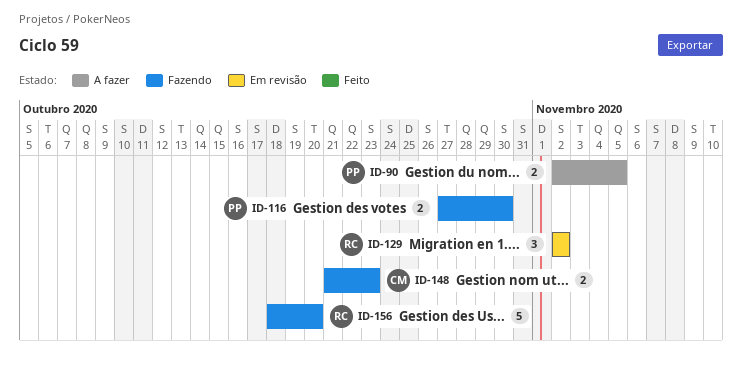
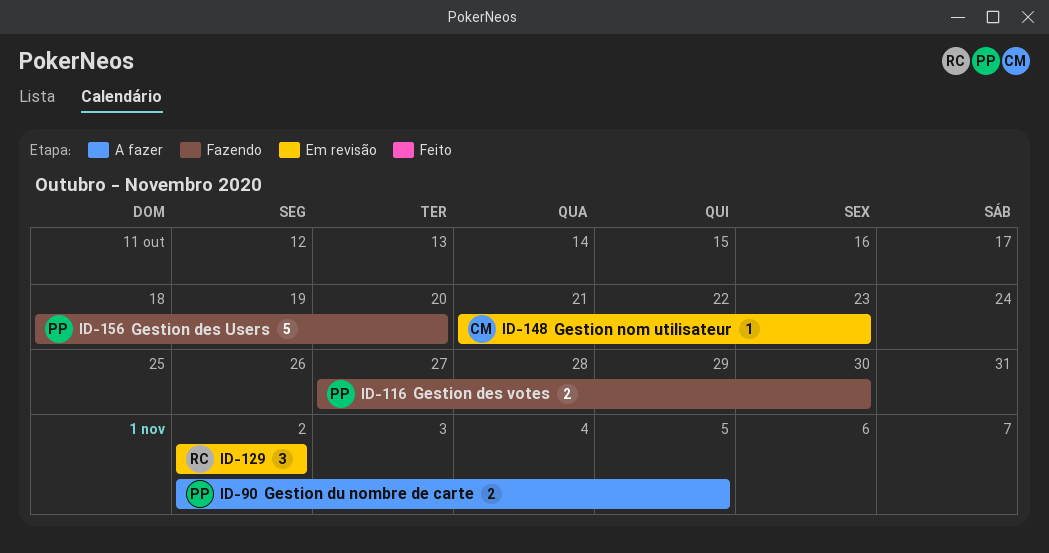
ID-148, status: Fazendo -> Em revisão
ID-148, estimate: 2 -> 1
ID-156, owner: RC -> PP

